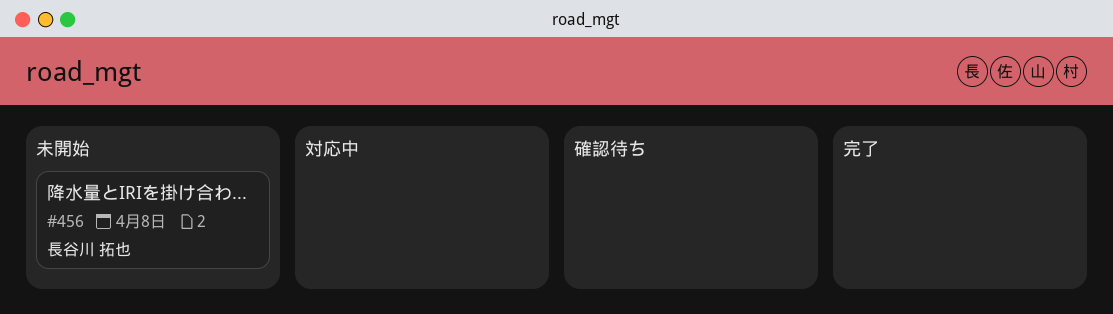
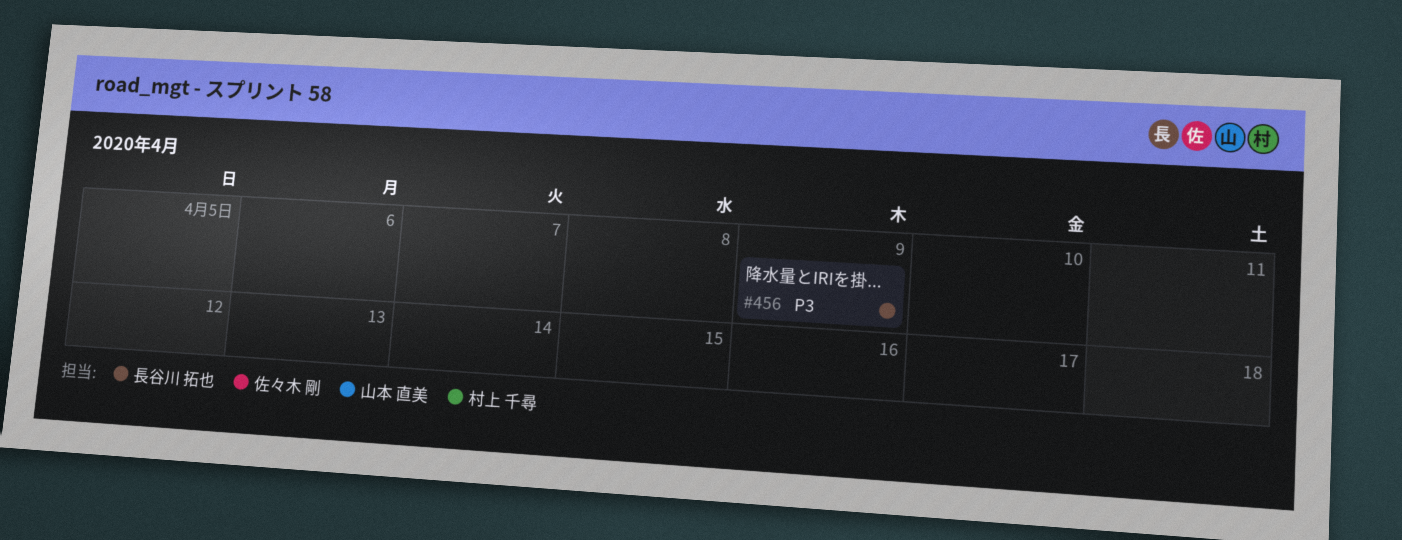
#456, due: Apr 8 -> Apr 9

